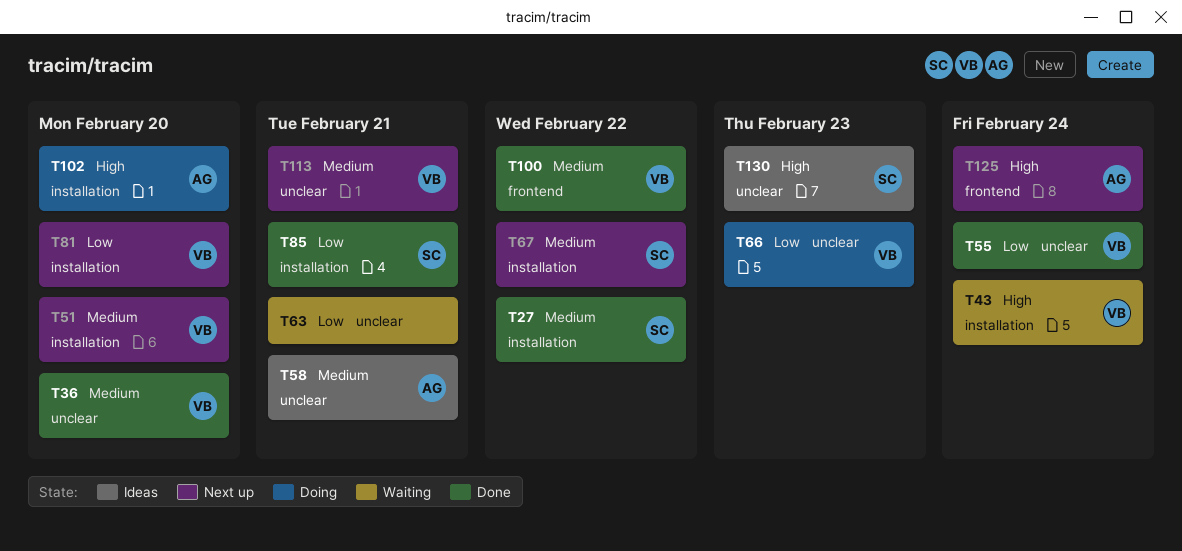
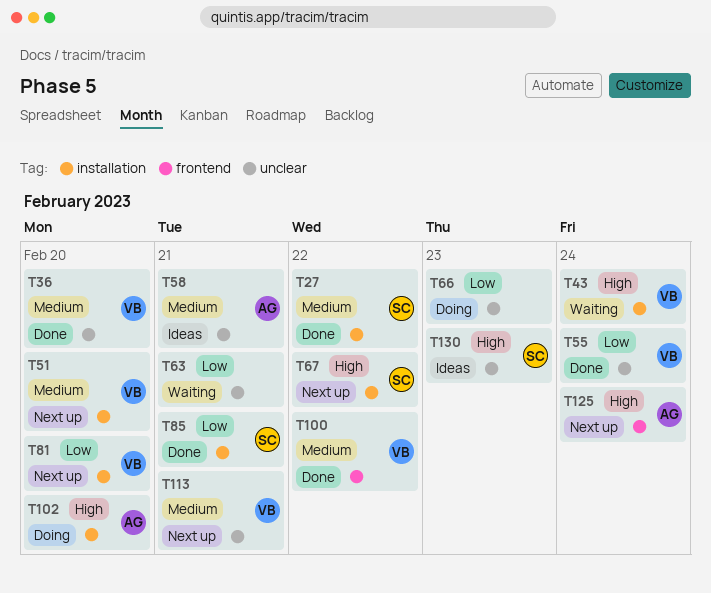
T66, owner: VB -> none
T67, priority: Medium -> High

